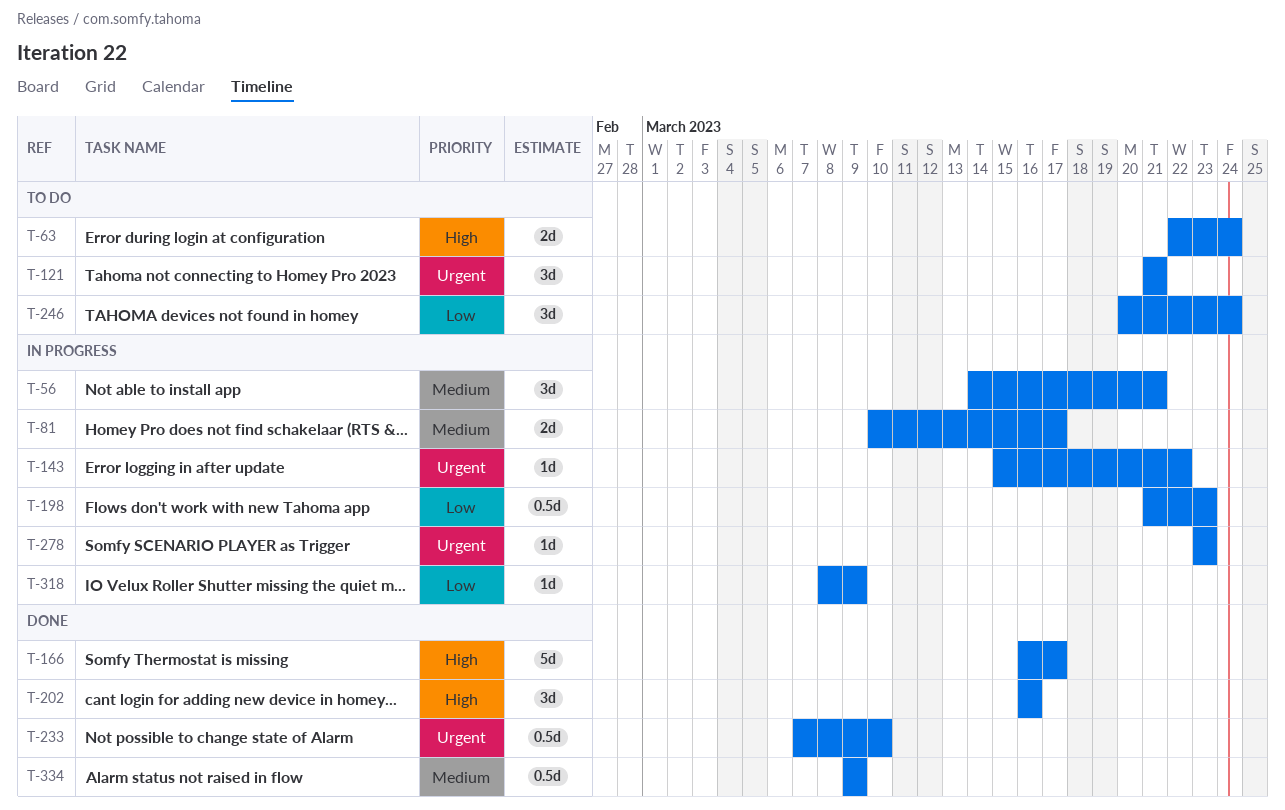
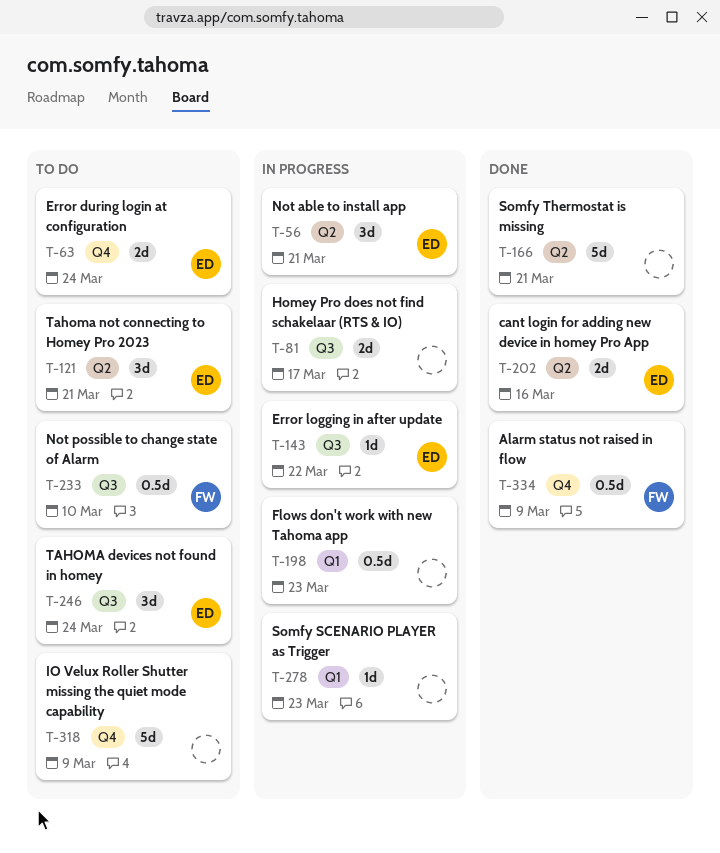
T-166, due: Mar 17 -> Mar 21
T-202, estimate: 3d -> 2d
T-233, status: Done -> To do
T-318, status: In progress -> To do
T-318, estimate: 1d -> 5d

